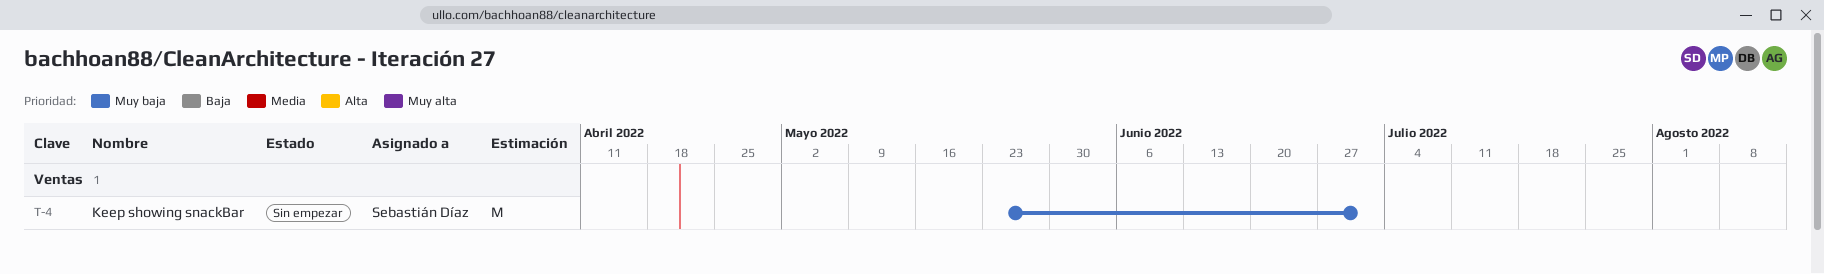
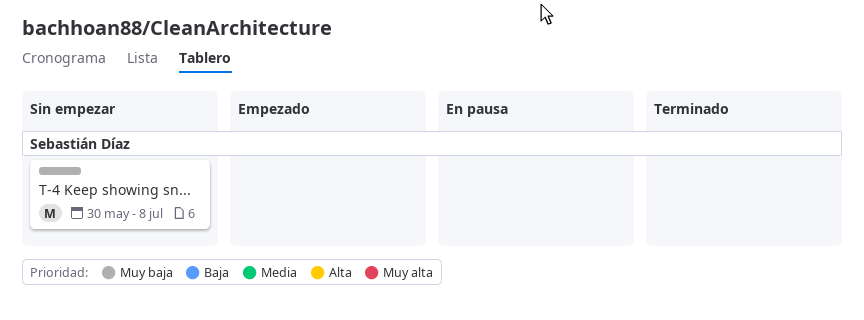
T-4, start: May 23 -> May 30
T-4, due: Jul 1 -> Jul 8

